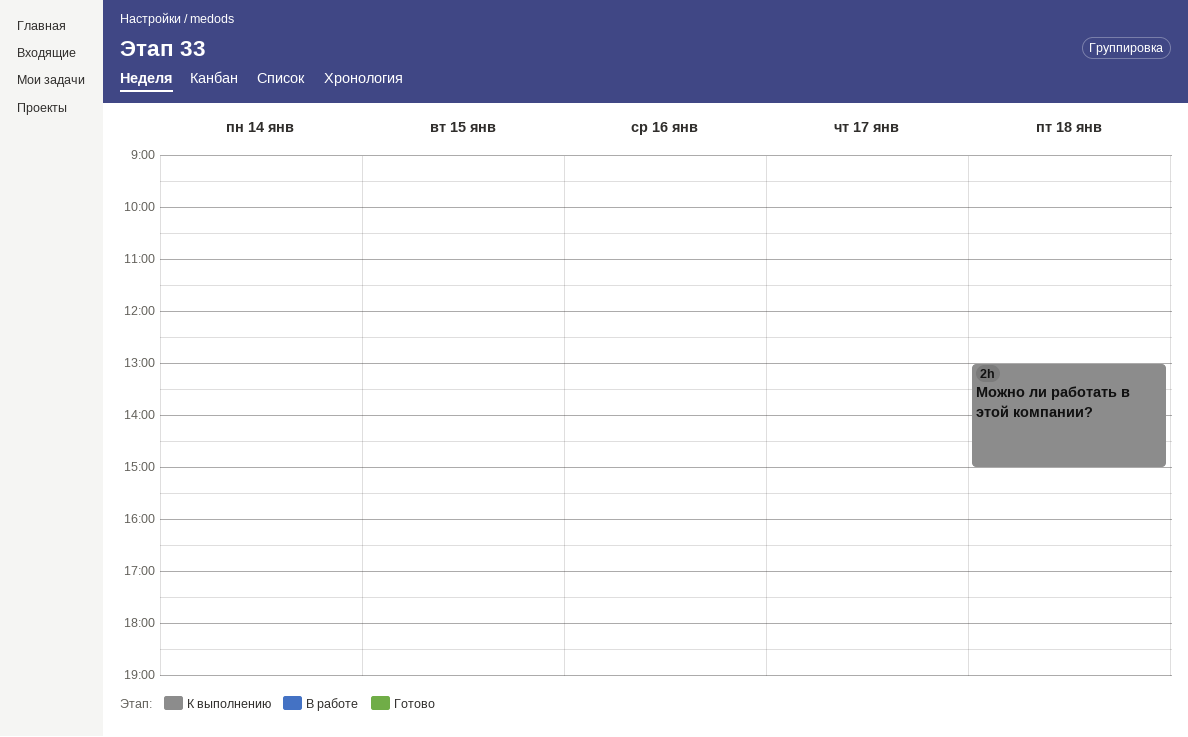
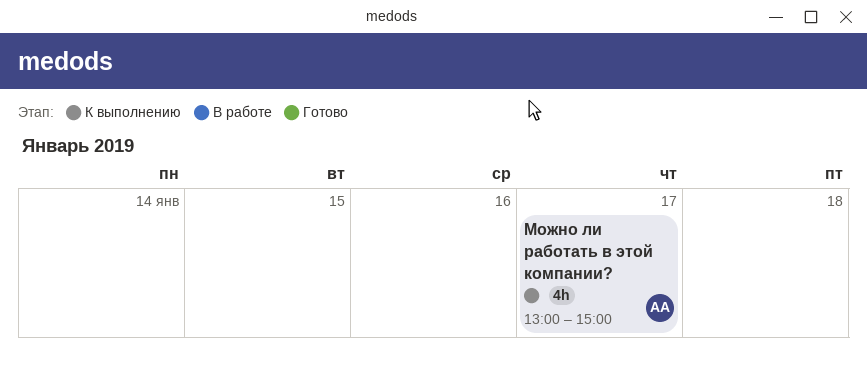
Можно ли работать в этой компании?, estimate: 2h -> 4h
Можно ли работать в этой компании?, day: Jan 18 -> Jan 17

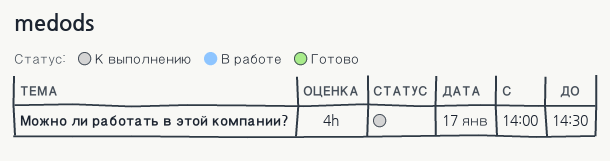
Можно ли работать в этой компании?, begins: 13:00 -> 14:00
Можно ли работать в этой компании?, ends: 15:00 -> 14:30

